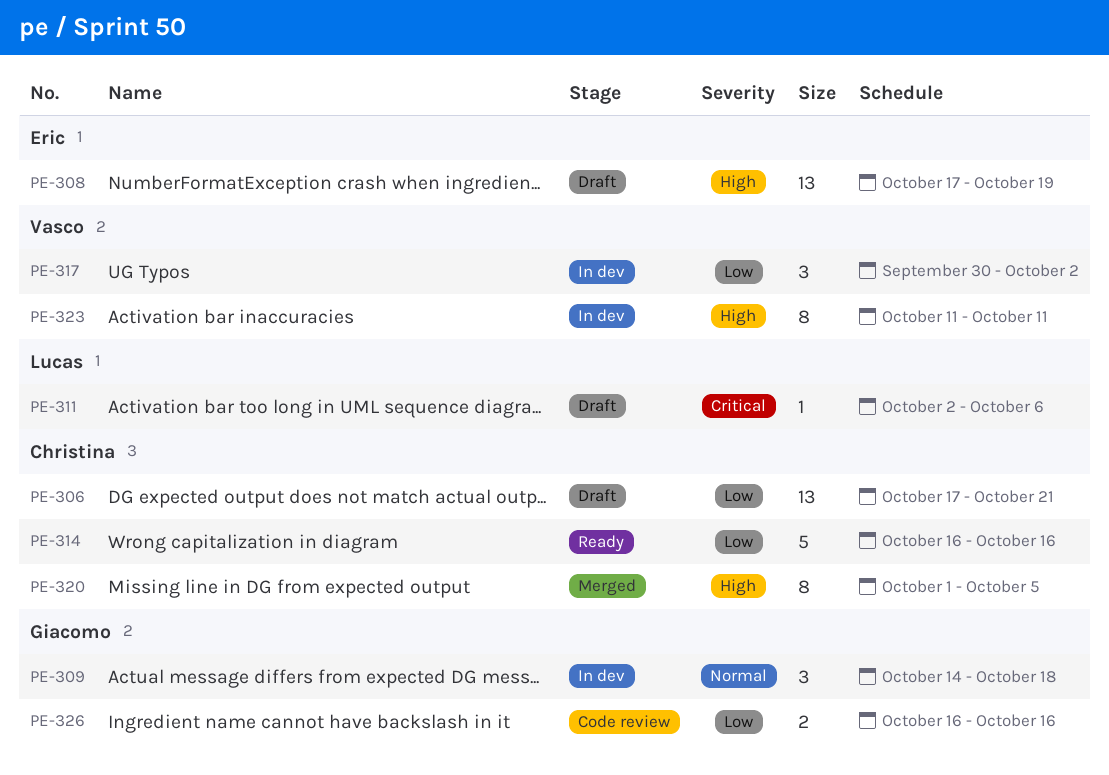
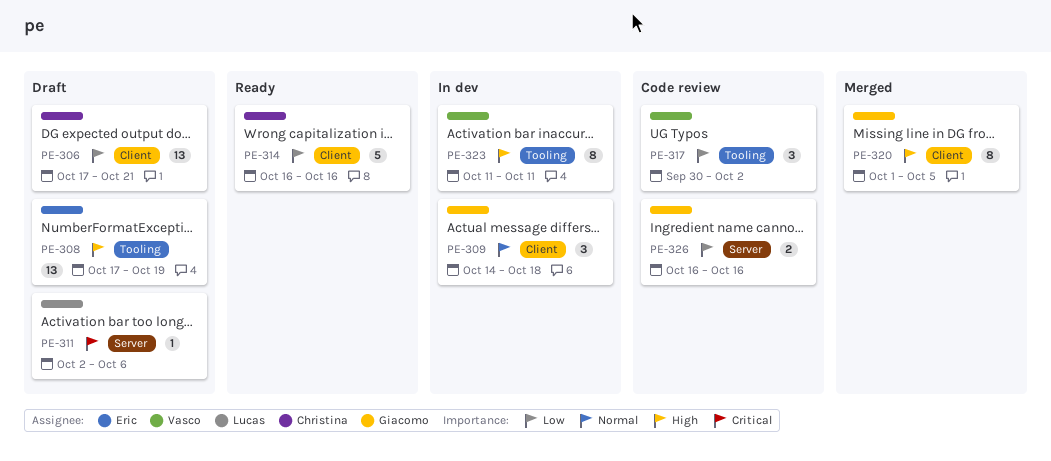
PE-317, status: In dev -> Code review
PE-320, owner: Christina -> Giacomo

